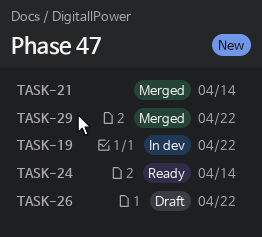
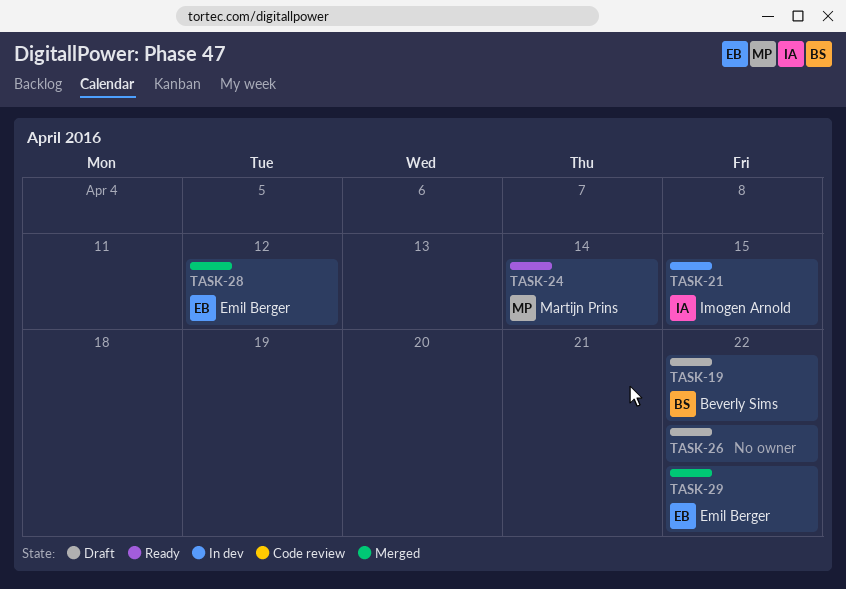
TASK-19, status: In dev -> Draft
TASK-21, status: Merged -> In dev
TASK-21, due: Apr 14 -> Apr 15
TASK-28: none -> present

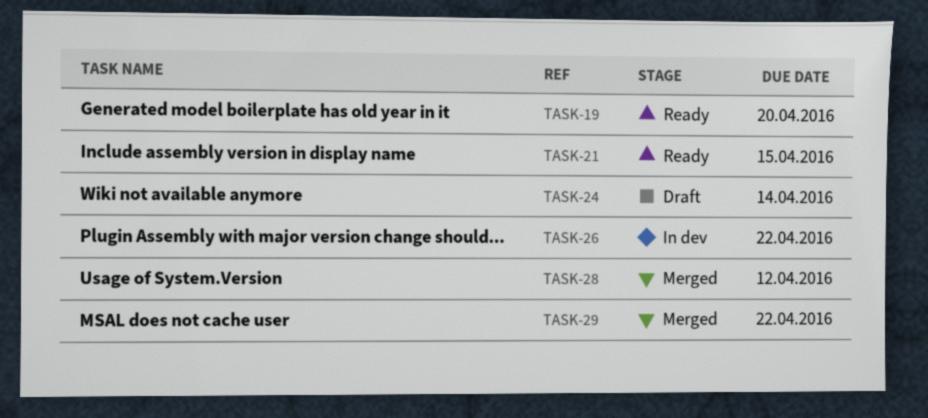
TASK-19, status: Draft -> Ready
TASK-19, due: Apr 22 -> Apr 20
TASK-21, status: In dev -> Ready
TASK-24, status: Ready -> Draft
TASK-26, status: Draft -> In dev

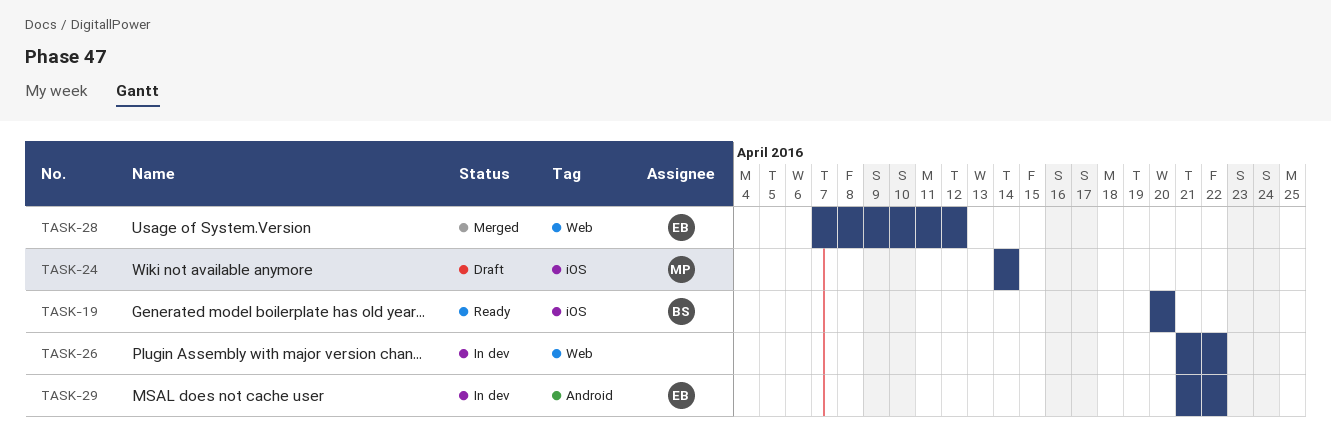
TASK-21: present -> none
TASK-29, status: Merged -> In dev

